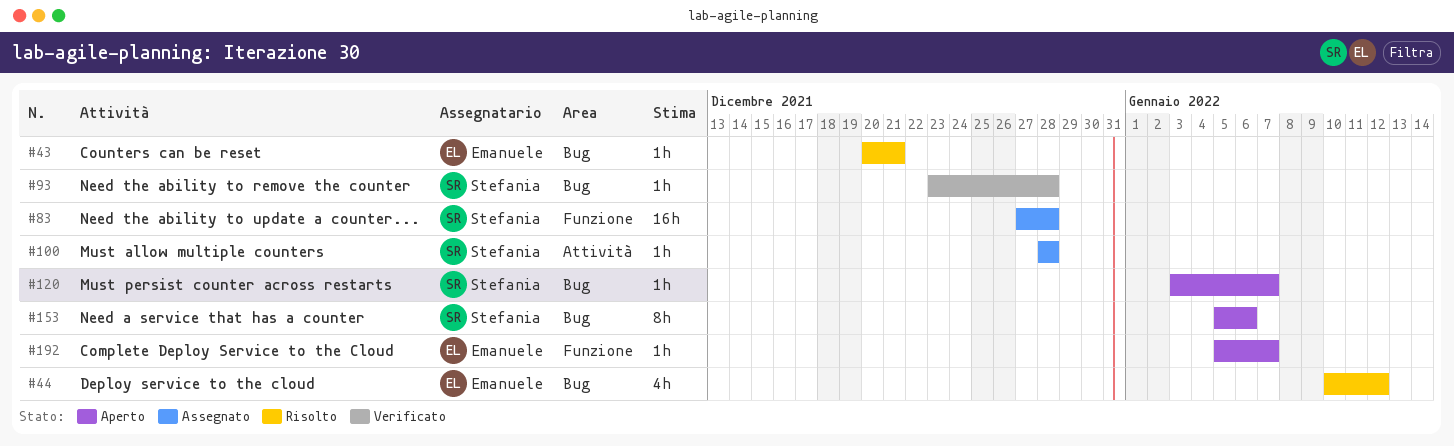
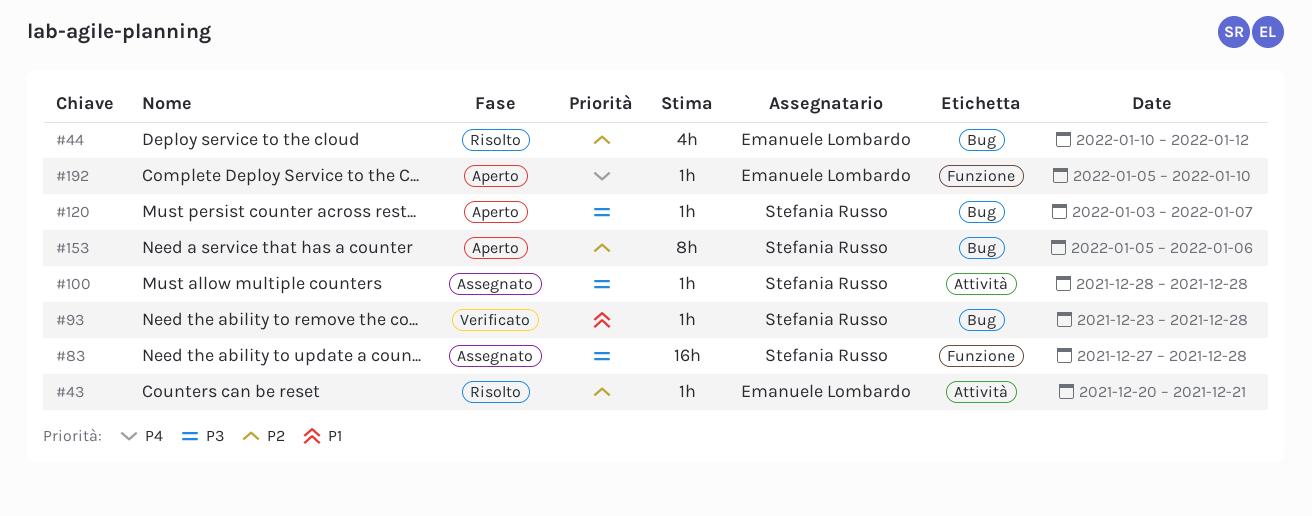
#43, label: Bug -> Attività
#192, due: Jan 7 -> Jan 10

